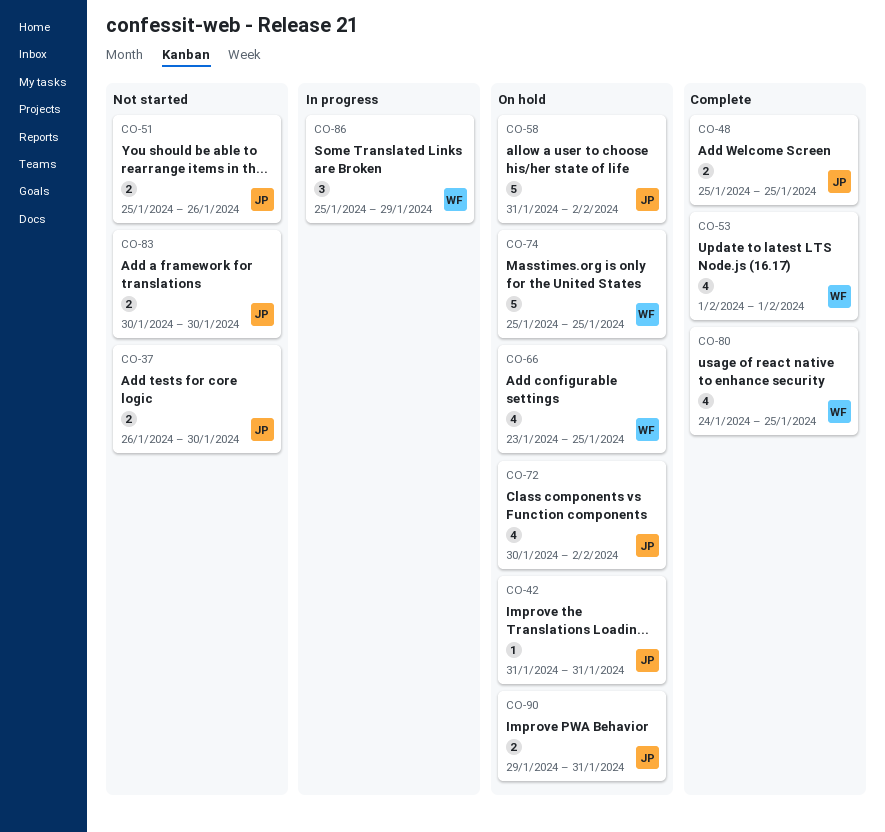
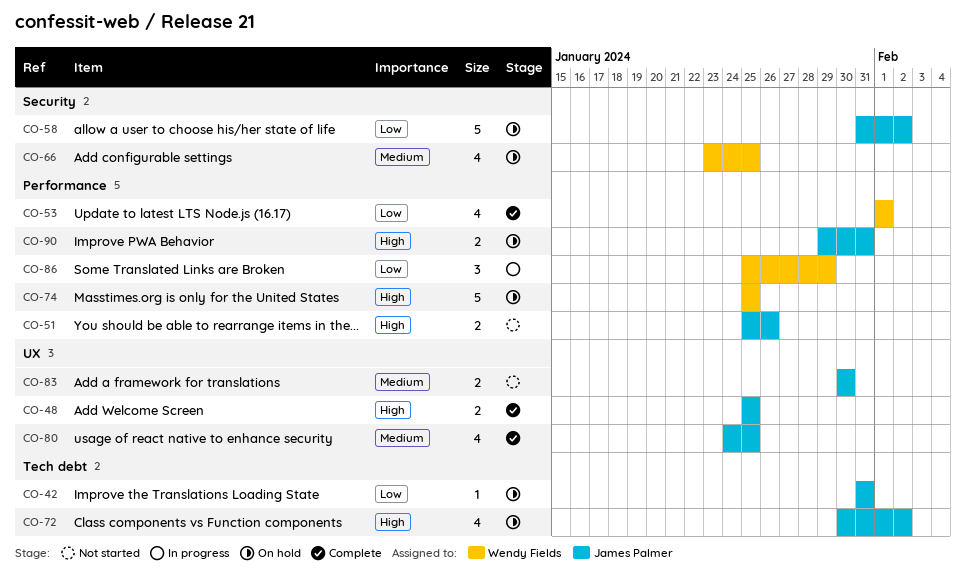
CO-37: present -> none
CO-80, owner: Wendy Fields -> James Palmer

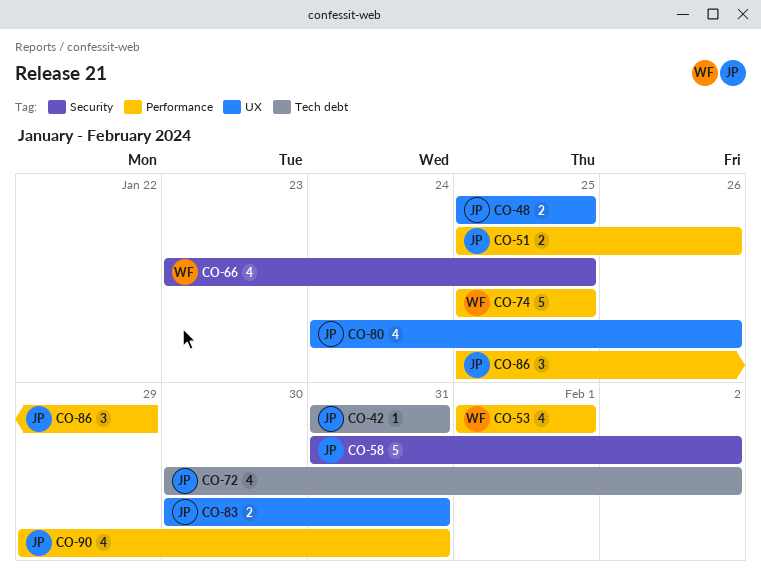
CO-80, due: Jan 25 -> Jan 26
CO-83, due: Jan 30 -> Jan 31
CO-86, owner: Wendy Fields -> James Palmer
CO-90, estimate: 2 -> 4

